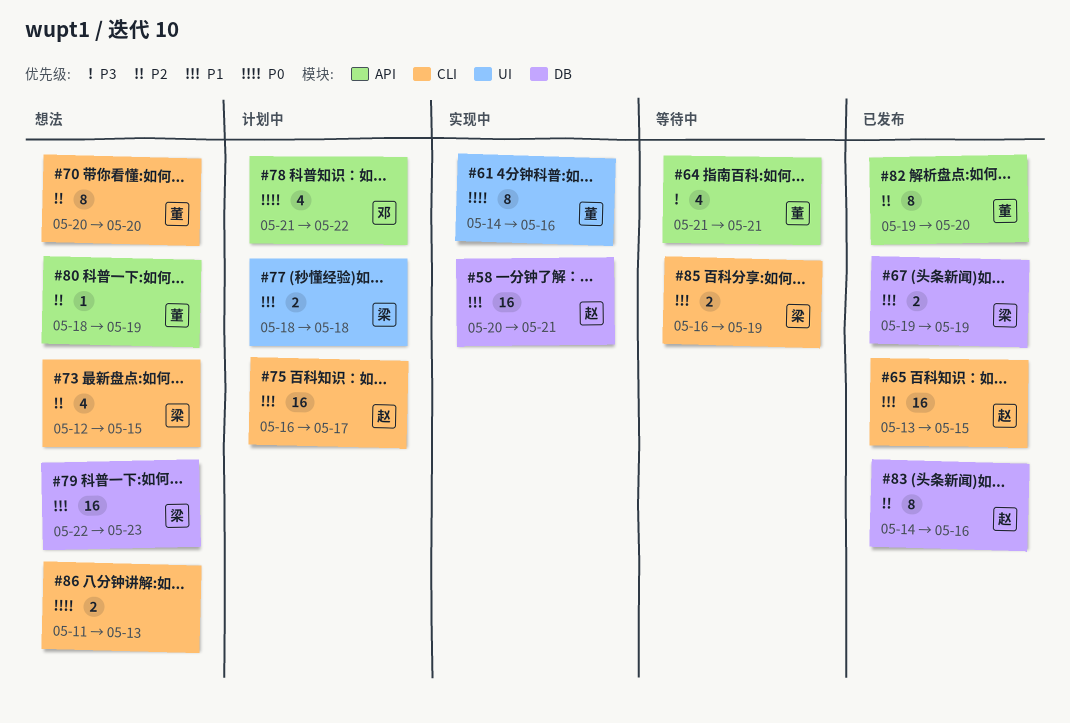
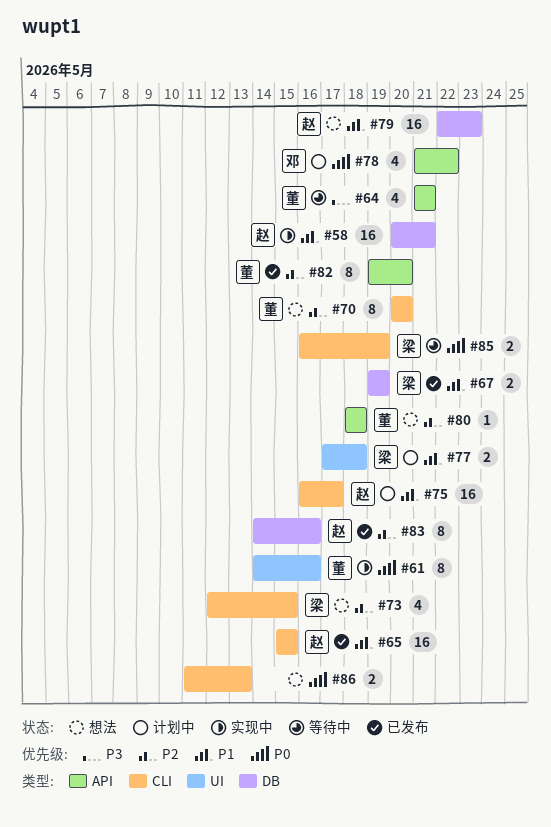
#65, start: May 13 -> May 15
#77, start: May 18 -> May 17
#79, owner: 梁 -> 赵
#80, due: May 19 -> May 18
#85, priority: P1 -> P0

